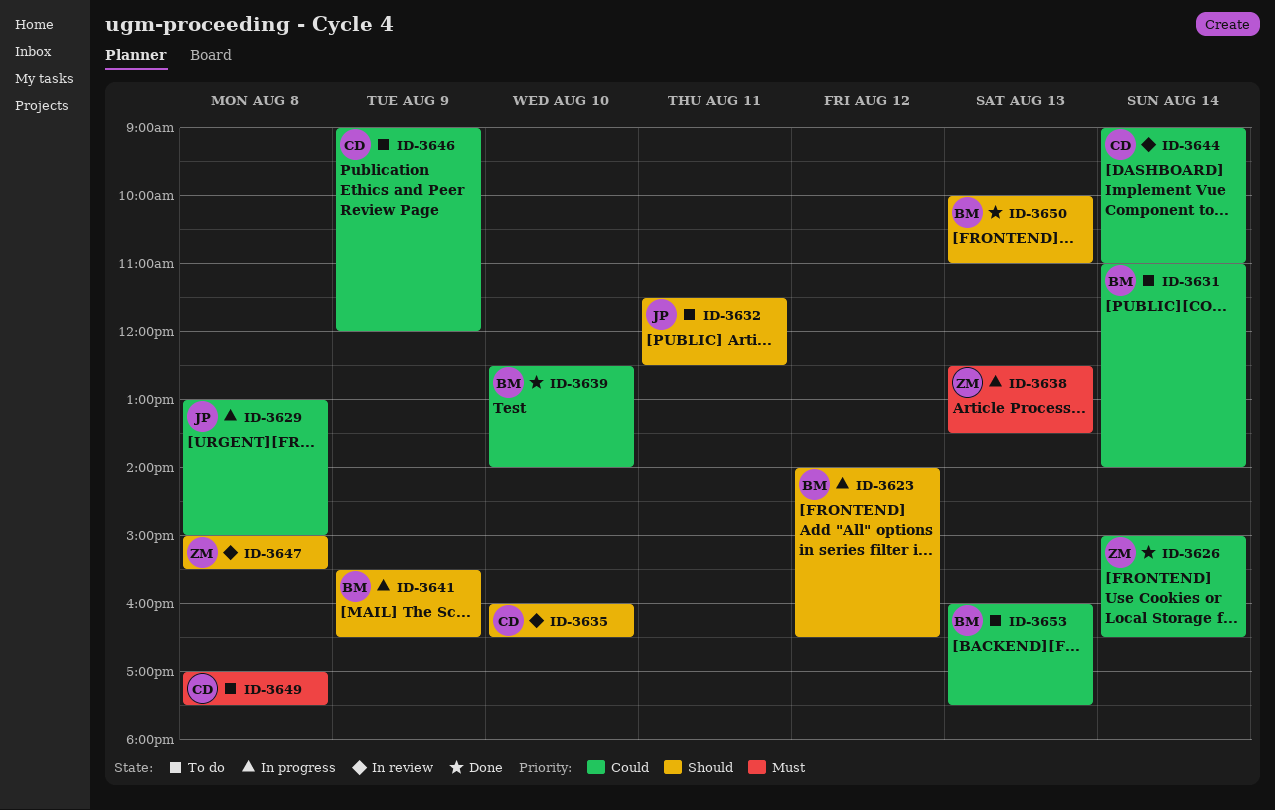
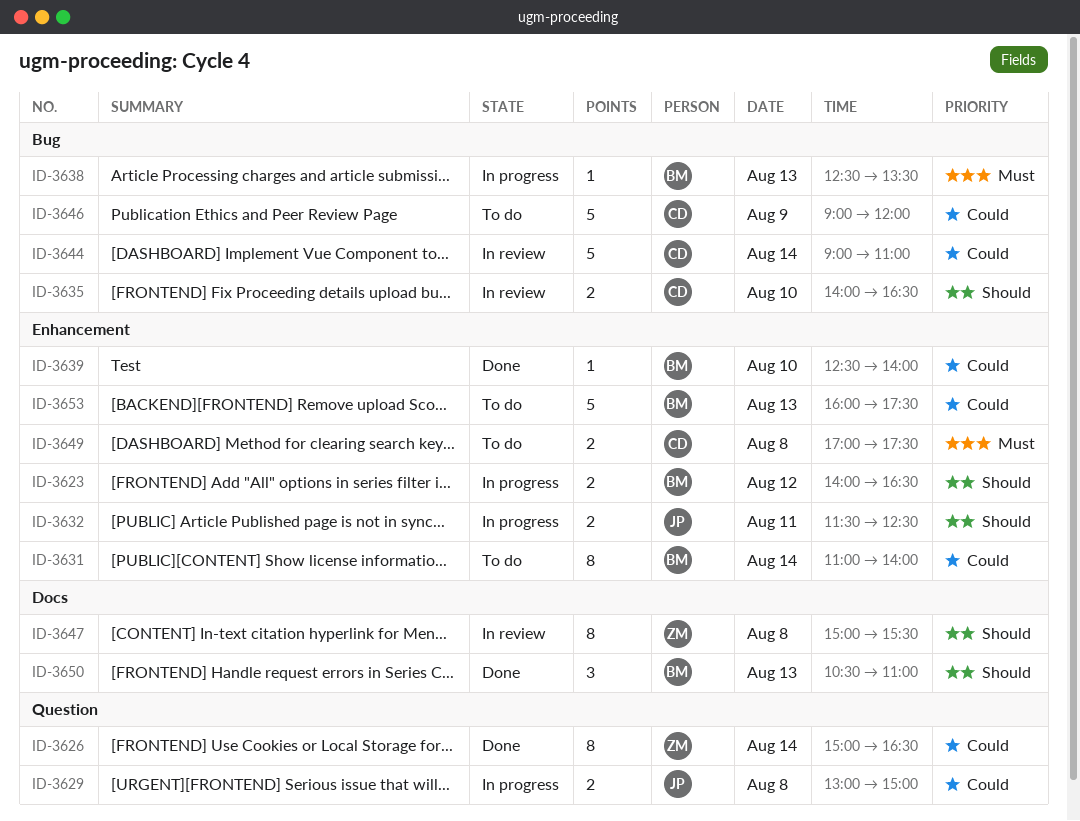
ID-3632, status: To do -> In progress
ID-3635, begins: 16:00 -> 14:00
ID-3638, owner: ZM -> BM
ID-3641: present -> none
ID-3650, begins: 10:00 -> 10:30

